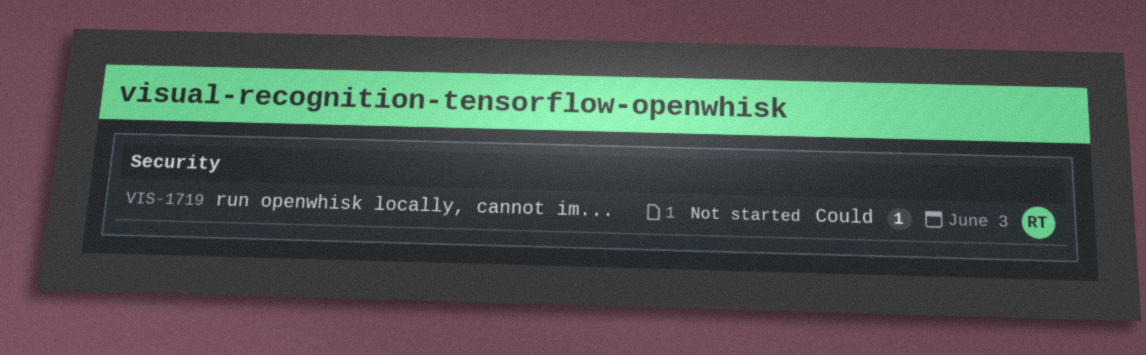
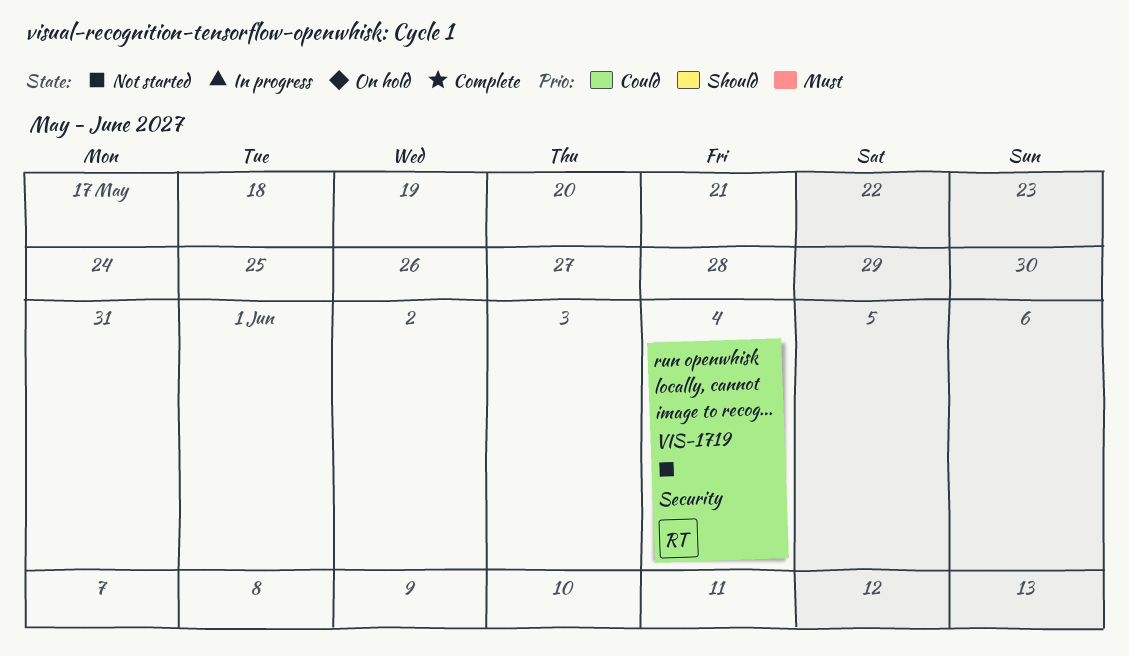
VIS-1719, due: Jun 3 -> Jun 4

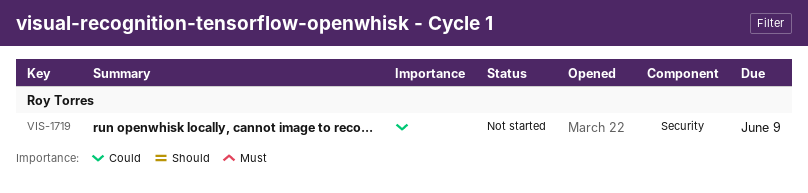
VIS-1719, due: Jun 4 -> Jun 9

